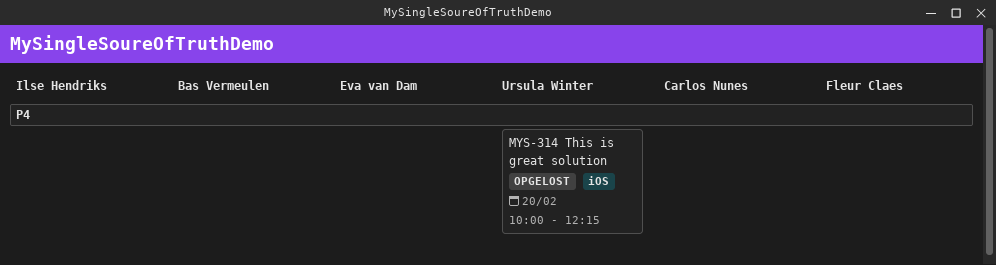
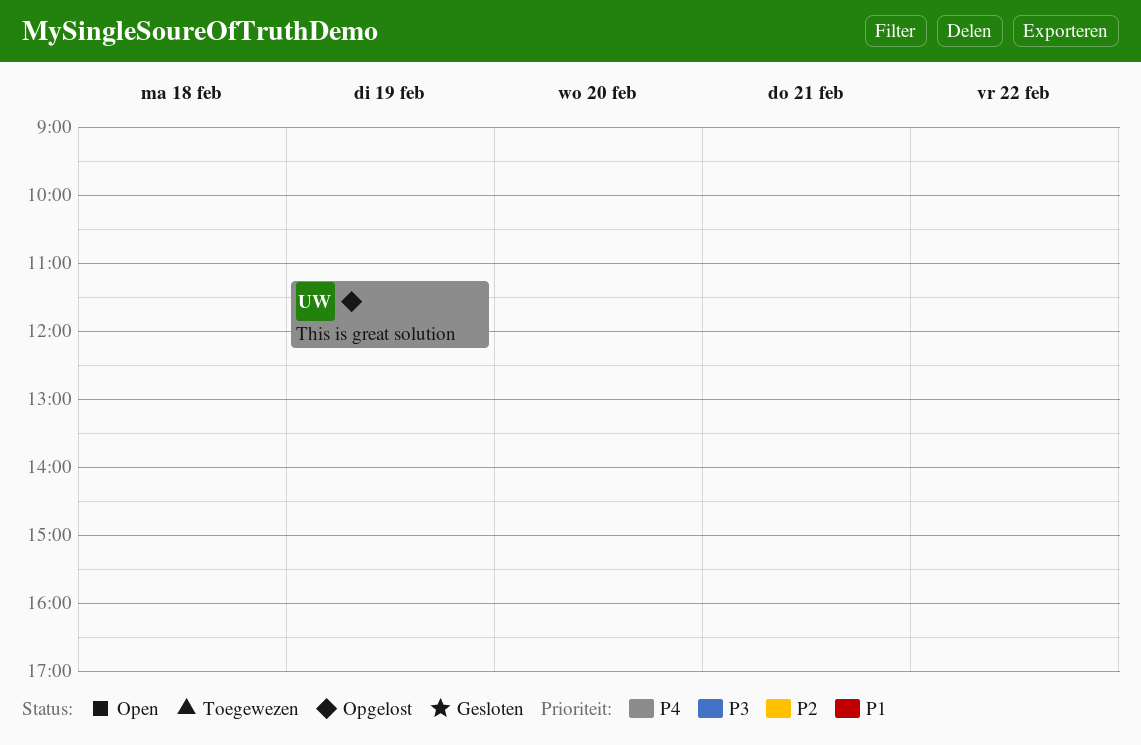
This is great solution, day: Feb 20 -> Feb 19
This is great solution, begins: 10:00 -> 11:15

